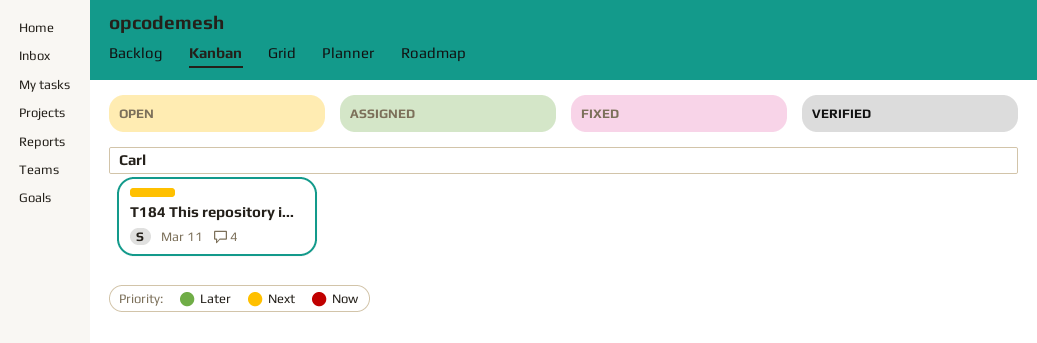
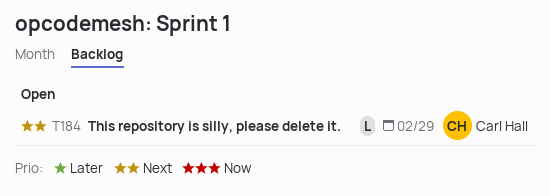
T184, estimate: S -> L
T184, due: Mar 11 -> Feb 29

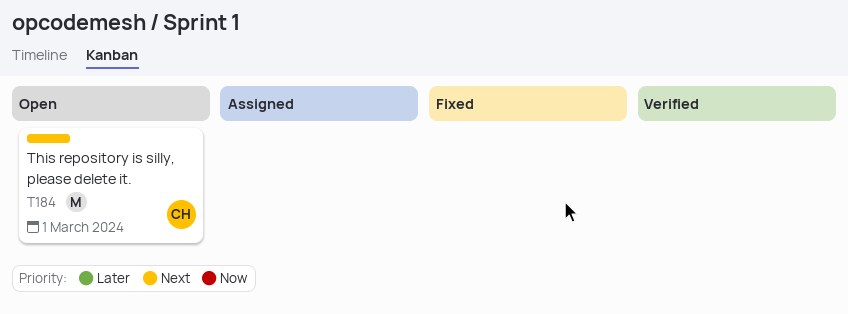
T184, estimate: L -> M
T184, due: Feb 29 -> Mar 1

